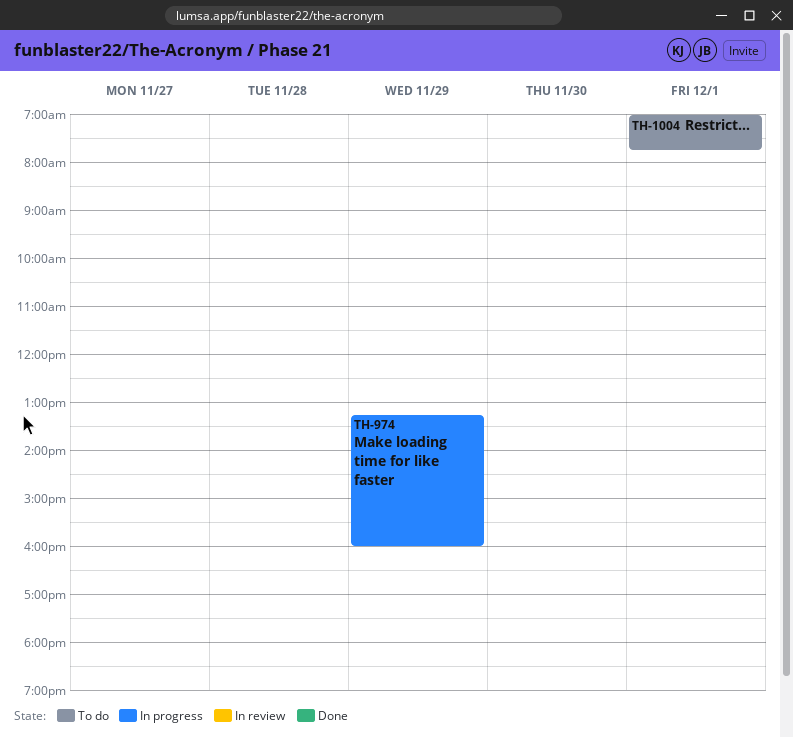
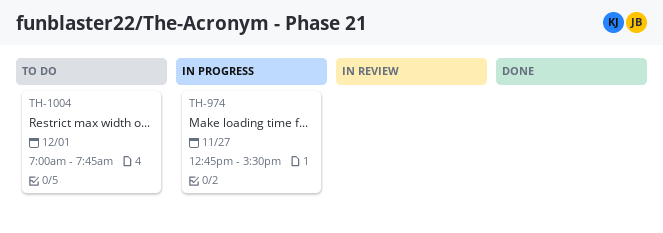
TH-974, day: Nov 29 -> Nov 27
TH-974, begins: 13:15 -> 12:45
TH-974, ends: 16:00 -> 15:30

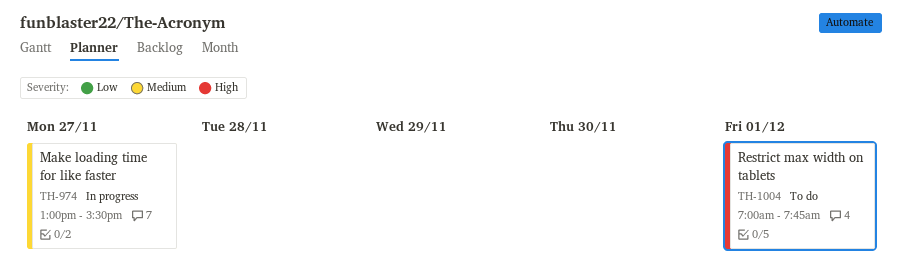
TH-974, begins: 12:45 -> 13:00

